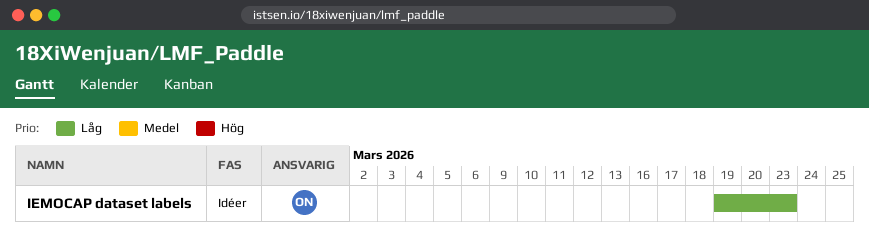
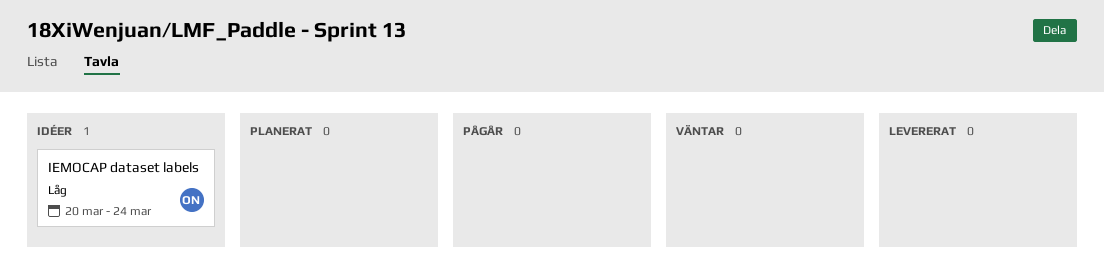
IEMOCAP dataset labels, start: Mar 19 -> Mar 20
IEMOCAP dataset labels, due: Mar 23 -> Mar 24

